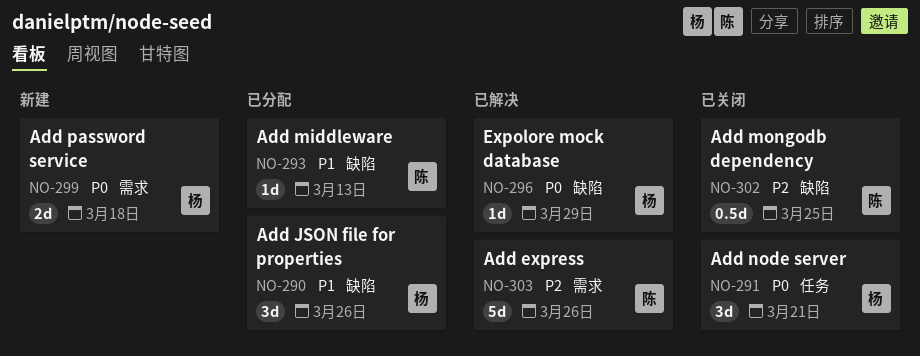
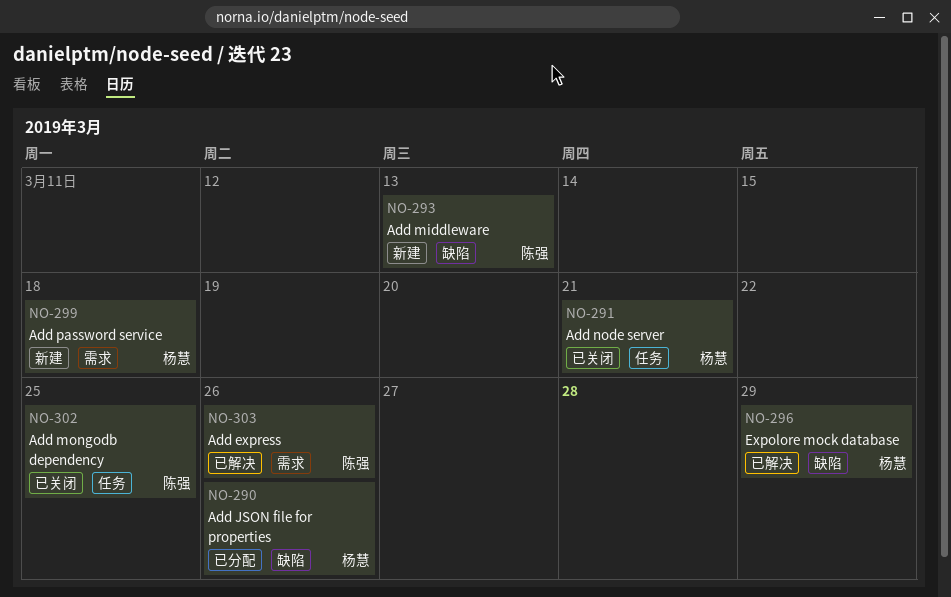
NO-293, status: 已分配 -> 新建
NO-302, label: 缺陷 -> 任务

